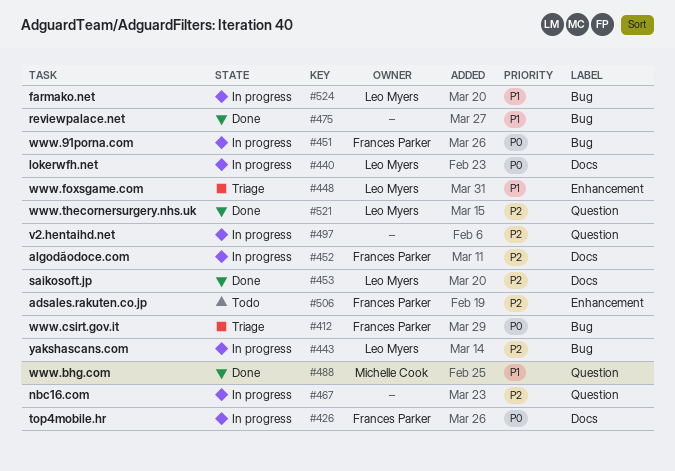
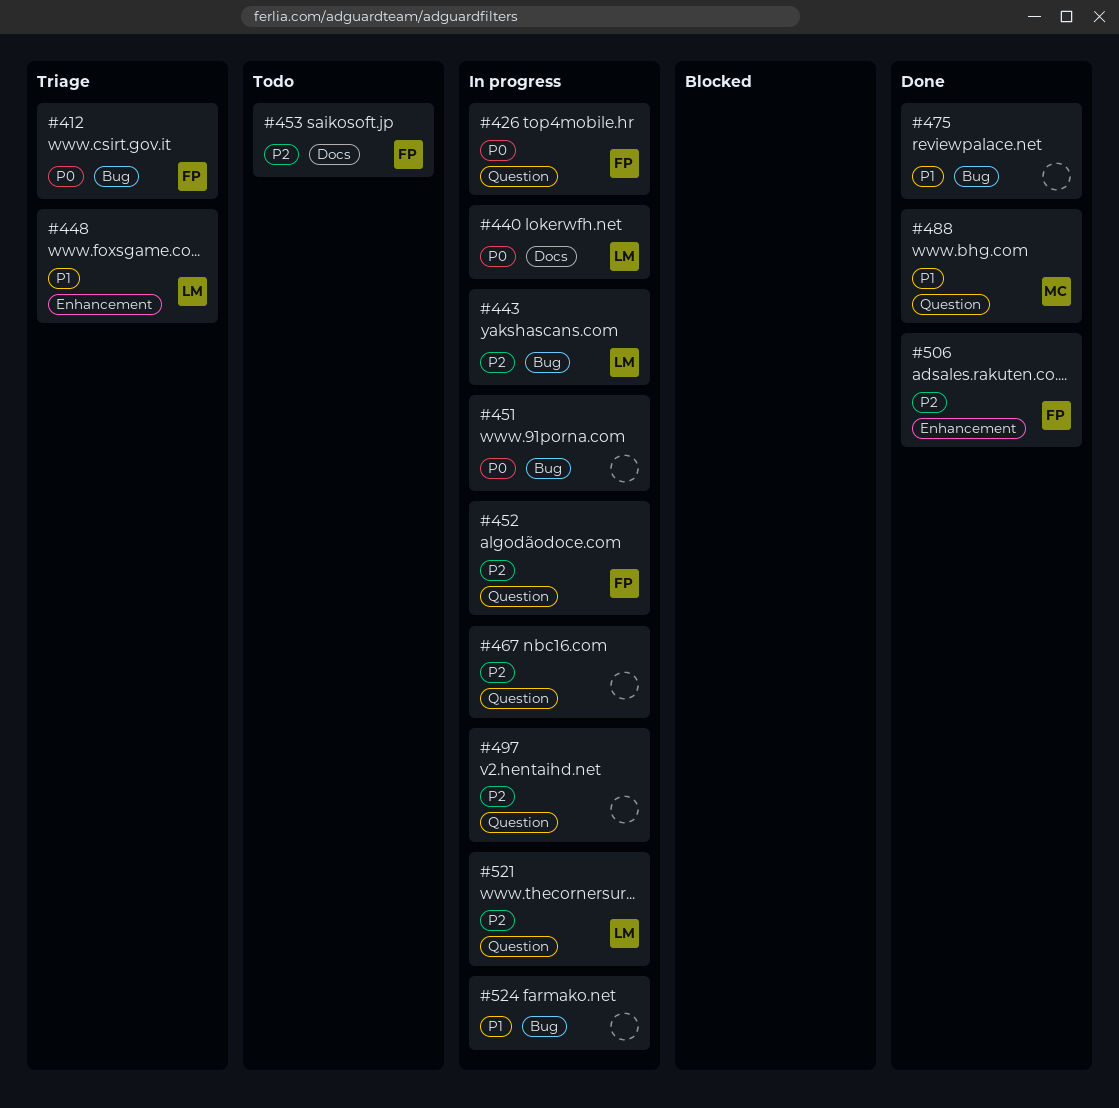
#426, label: Docs -> Question
#451, owner: Frances Parker -> none
#452, label: Docs -> Question
#453, status: Done -> Todo
#453, owner: Leo Myers -> Frances Parker
#506, status: Todo -> Done
#521, status: Done -> In progress
#524, owner: Leo Myers -> none

